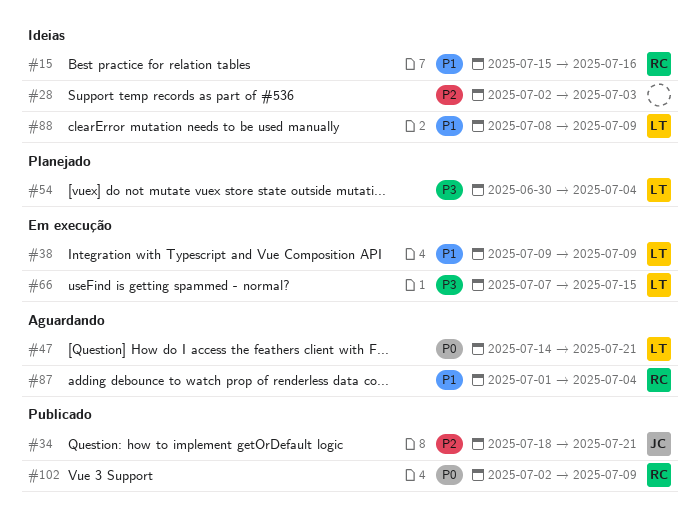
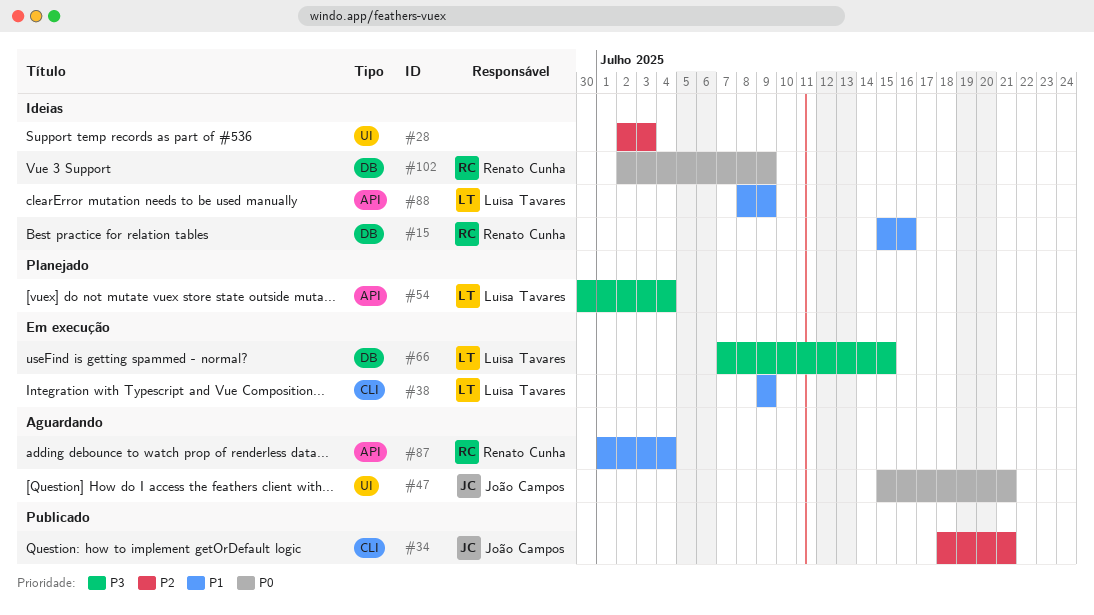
#47, owner: Luísa Tavares -> João Campos
#47, start: Jul 14 -> Jul 15
#102, status: Publicado -> Ideias

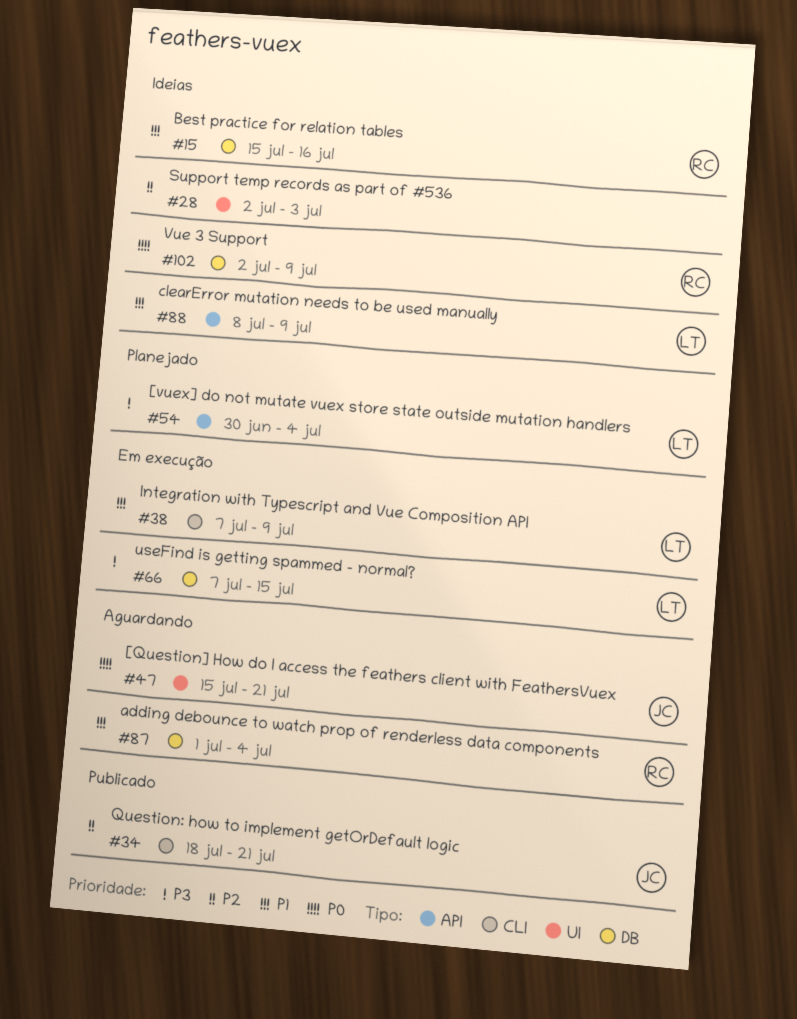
#38, start: Jul 9 -> Jul 7
#87, label: API -> DB

